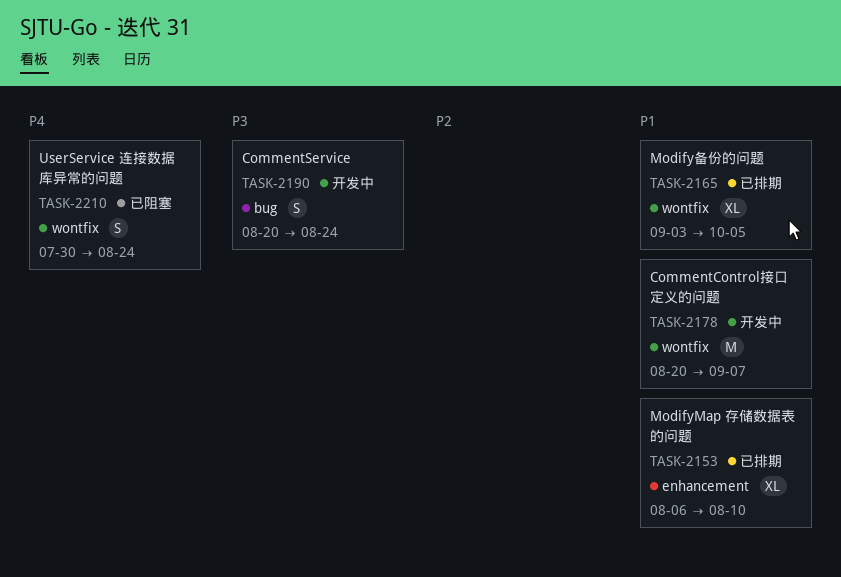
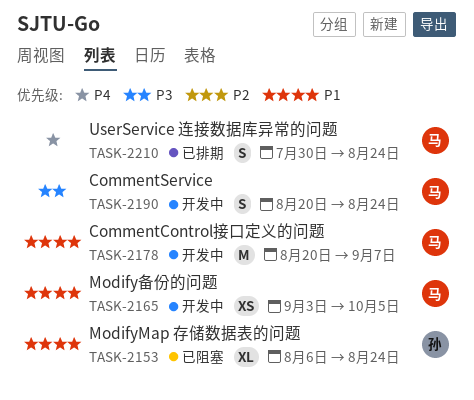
TASK-2153, status: 已排期 -> 已阻塞
TASK-2153, due: Aug 10 -> Aug 24
TASK-2165, status: 已排期 -> 开发中
TASK-2165, estimate: XL -> XS
TASK-2210, status: 已阻塞 -> 已排期

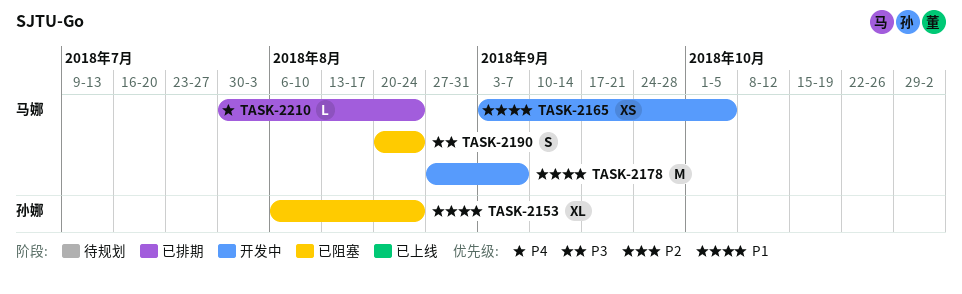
TASK-2178, start: Aug 20 -> Aug 27
TASK-2190, status: 开发中 -> 已阻塞
TASK-2210, estimate: S -> L

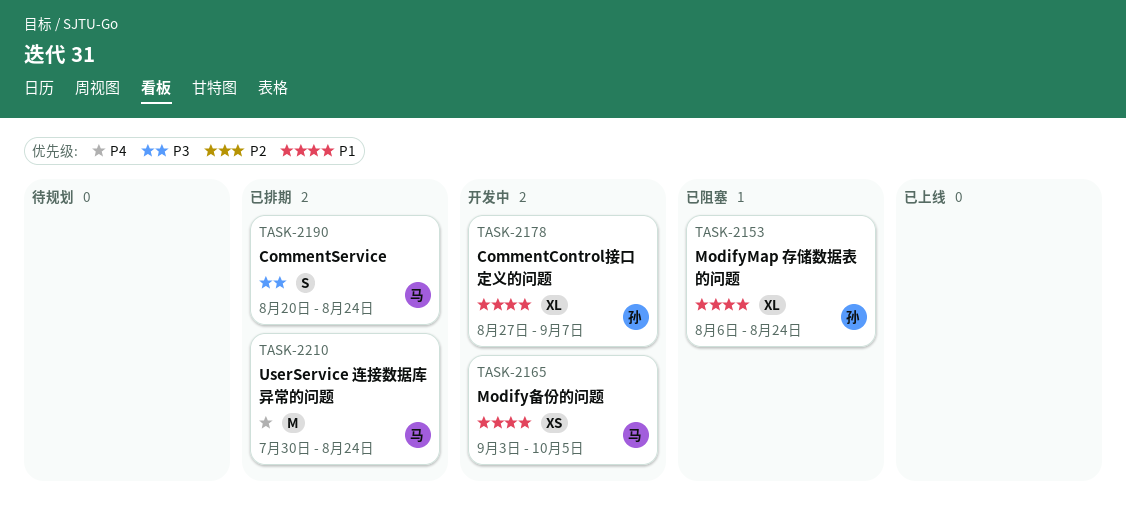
TASK-2178, owner: 马娜 -> 孙娜
TASK-2178, estimate: M -> XL
TASK-2190, status: 已阻塞 -> 已排期
TASK-2210, estimate: L -> M

